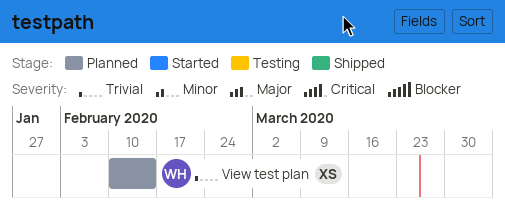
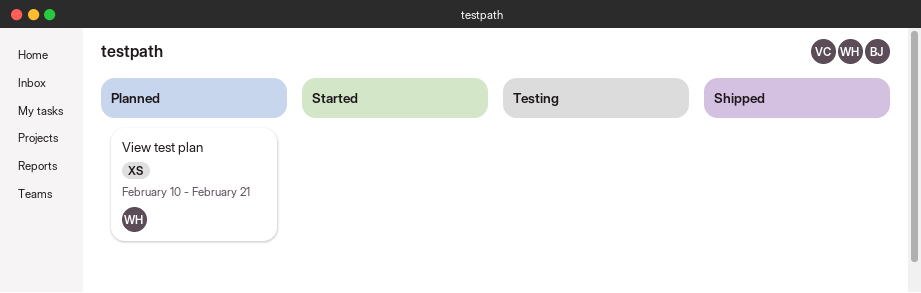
View test plan, due: Feb 14 -> Feb 21

